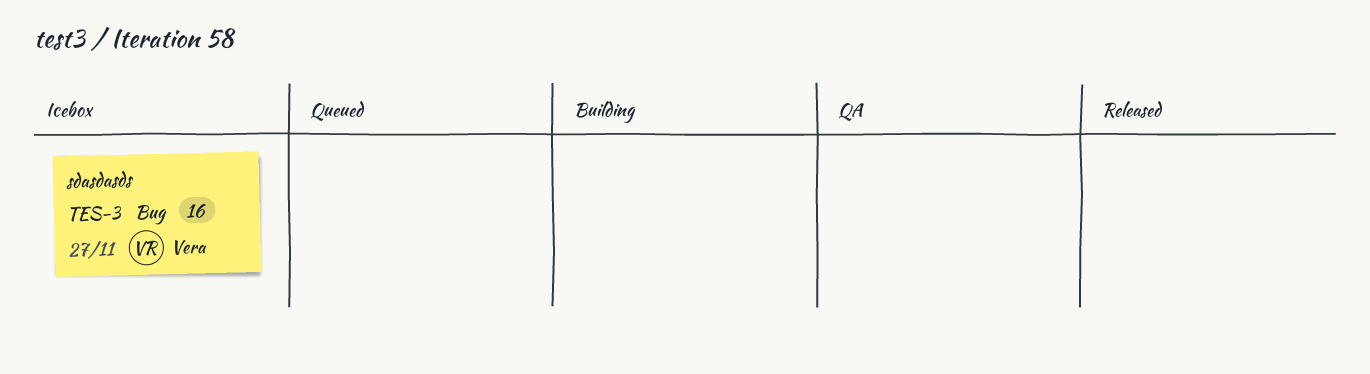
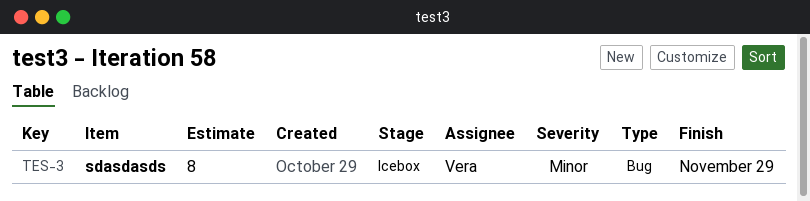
TES-3, estimate: 16 -> 8
TES-3, due: Nov 27 -> Nov 29

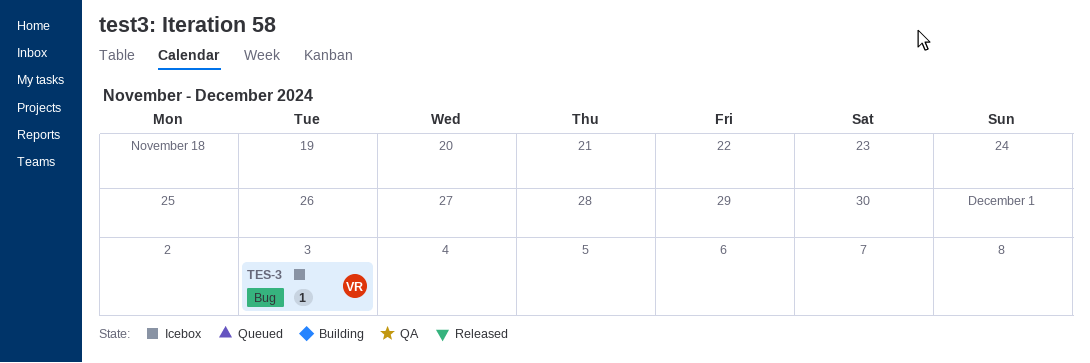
TES-3, estimate: 8 -> 1
TES-3, due: Nov 29 -> Dec 3

